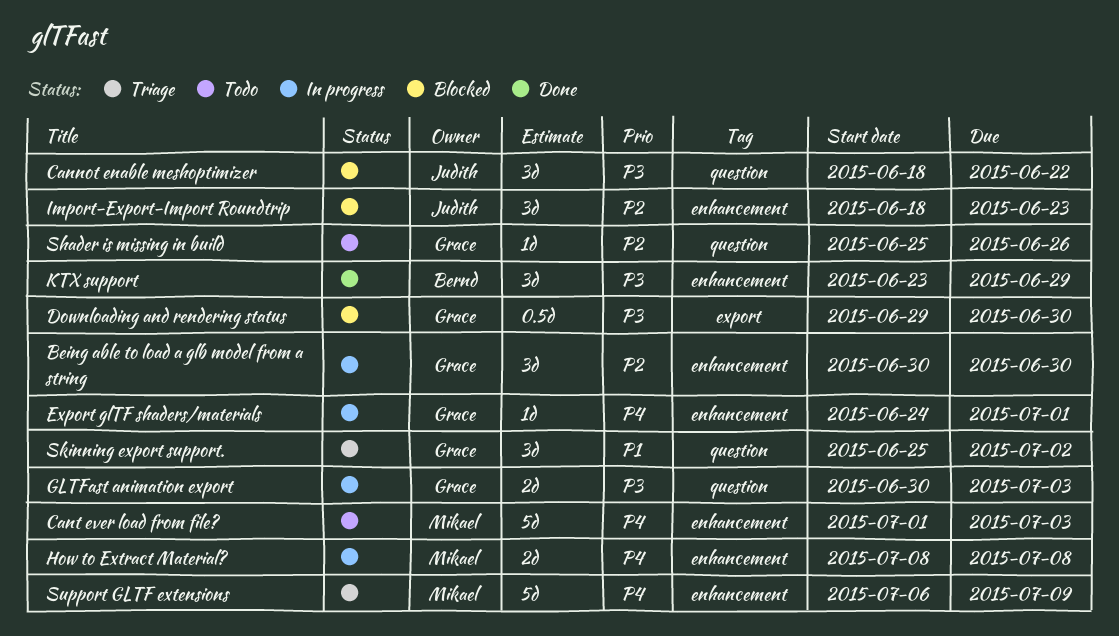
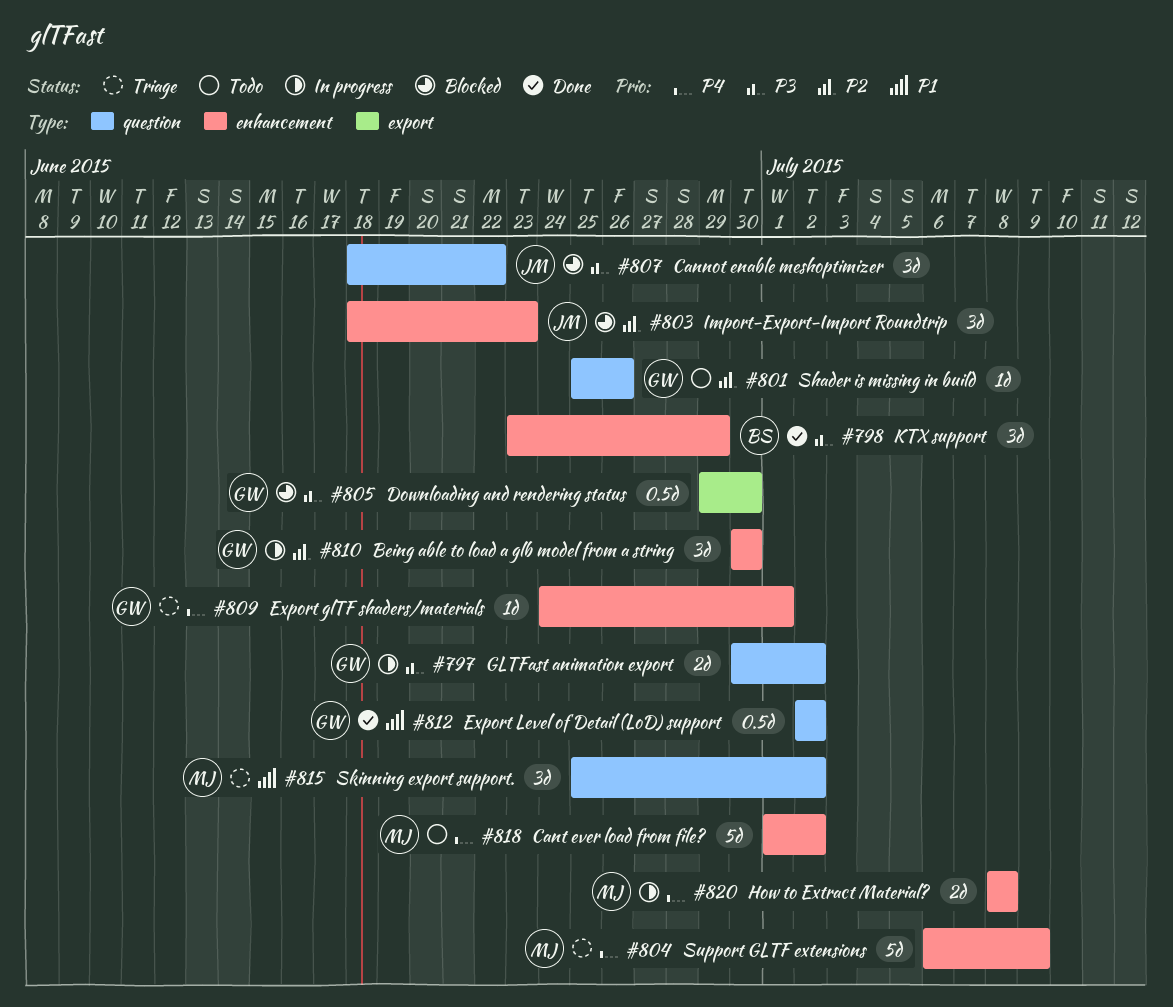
Cant ever load from file?, due: Jul 3 -> Jul 2
Export glTF shaders/materials, status: In progress -> Triage
Export Level of Detail (LoD) support: none -> present
GLTFast animation export, due: Jul 3 -> Jul 2
Skinning export support., owner: Grace -> Mikael

